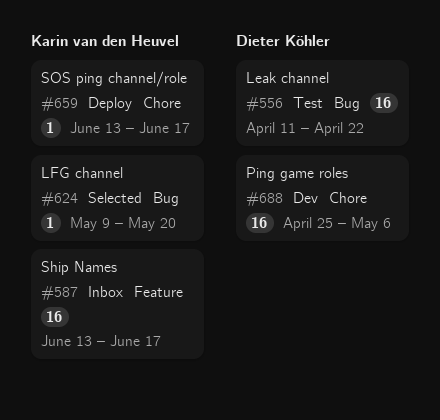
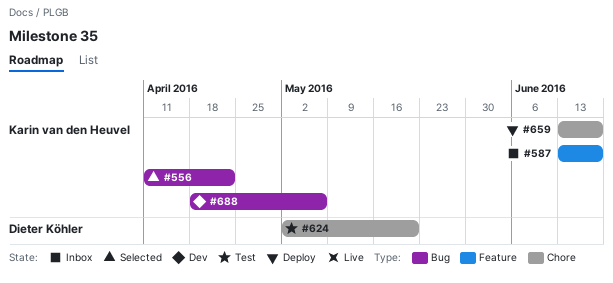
#556, status: Test -> Selected
#556, owner: Dieter Köhler -> Karin van den Heuvel
#624, status: Selected -> Test
#624, owner: Karin van den Heuvel -> Dieter Köhler
#624, label: Bug -> Chore
#624, start: May 9 -> May 2
#688, owner: Dieter Köhler -> Karin van den Heuvel
#688, label: Chore -> Bug
#688, start: Apr 25 -> Apr 18

